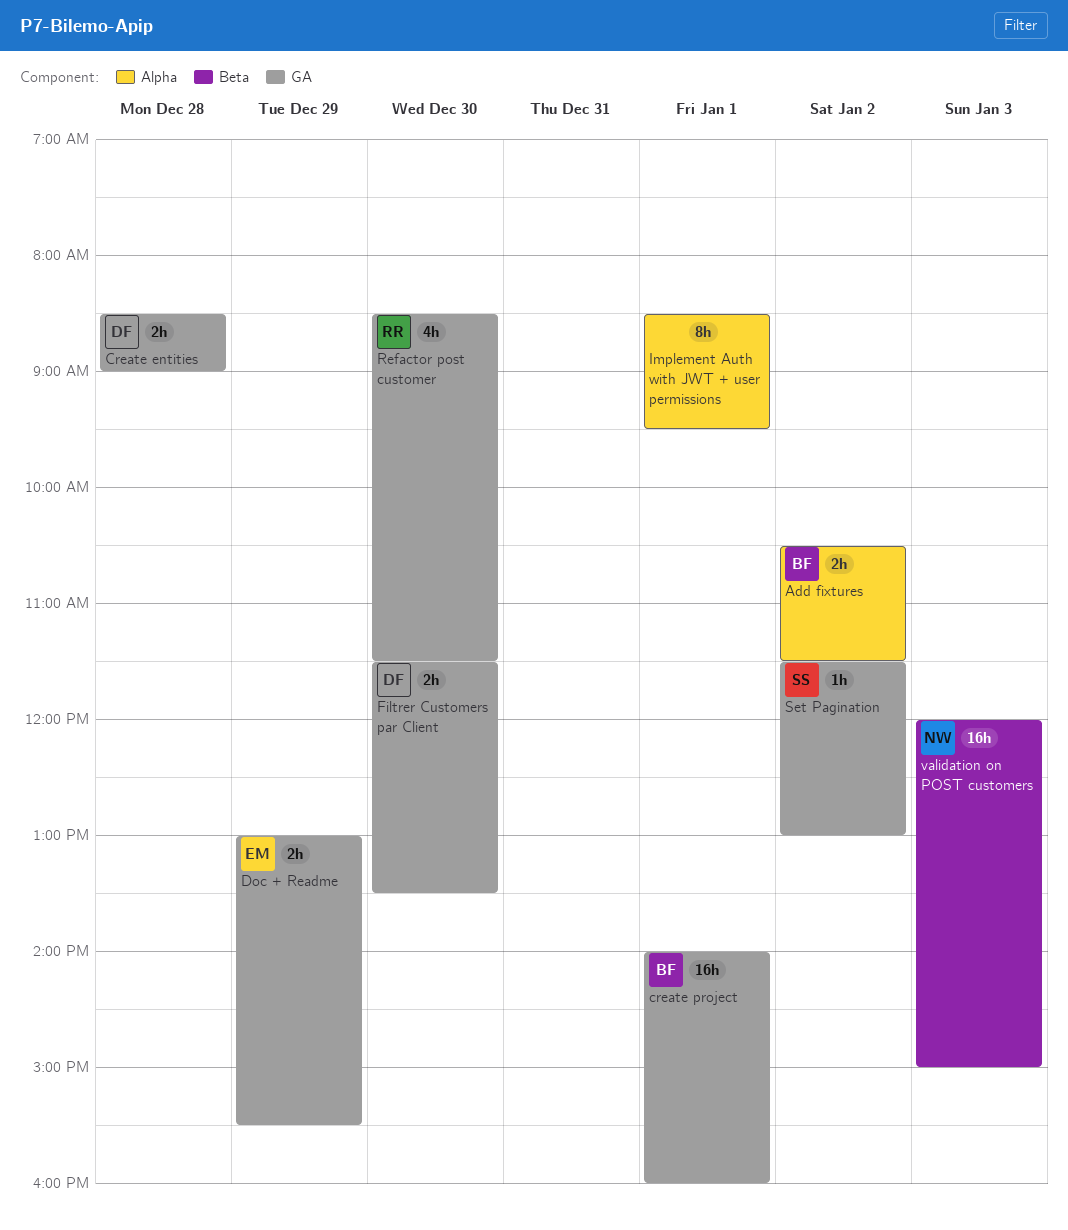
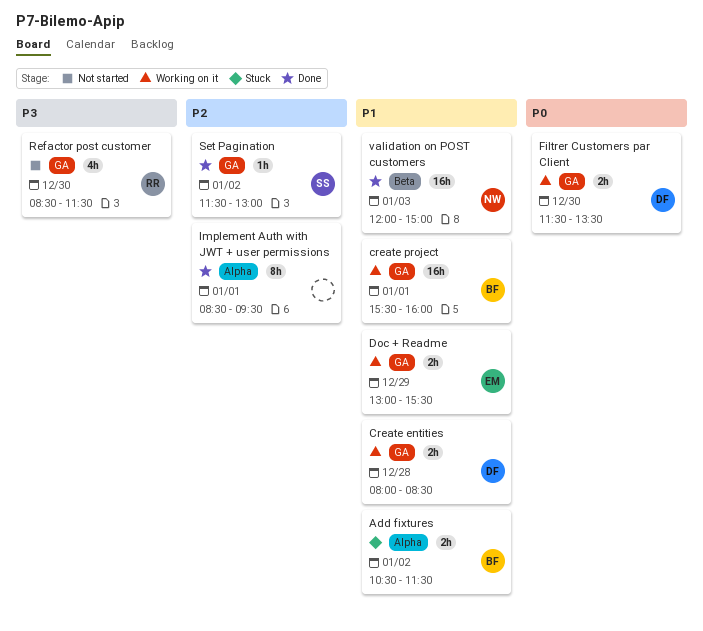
Create entities, begins: 08:30 -> 08:00
Create entities, ends: 09:00 -> 08:30
create project, begins: 14:00 -> 15:30

